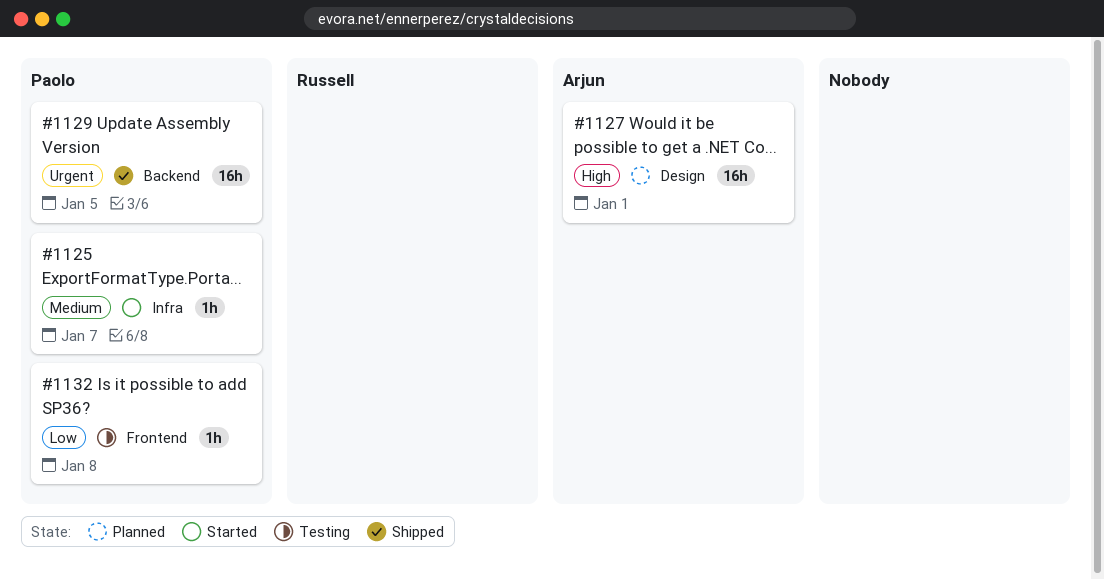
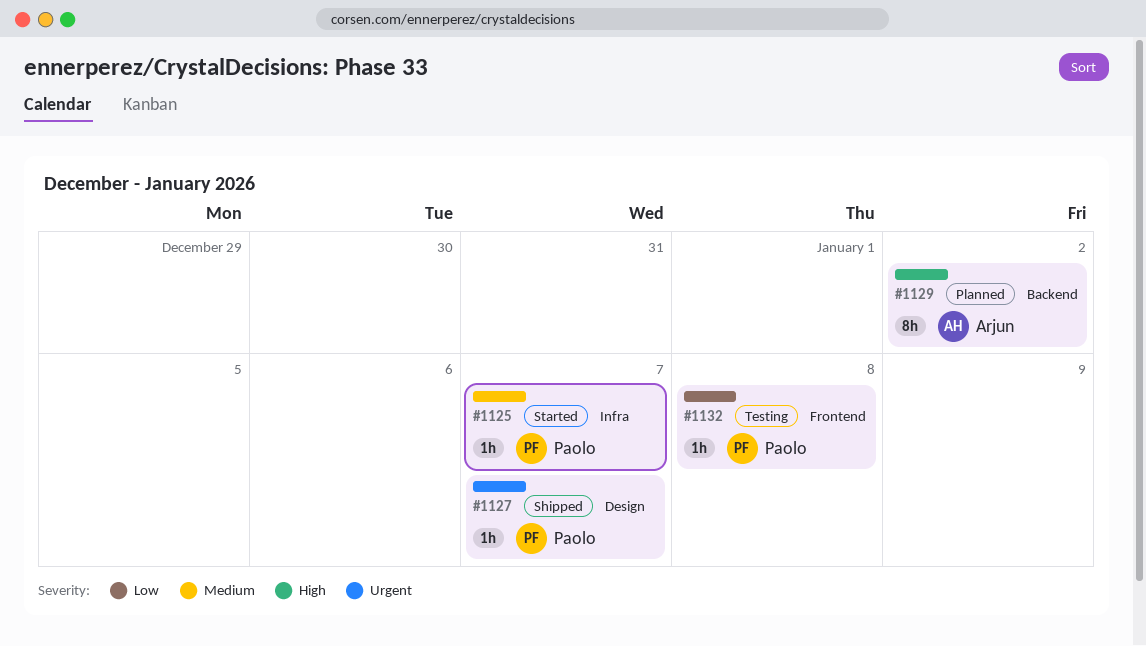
#1127, status: Planned -> Shipped
#1127, owner: Arjun -> Paolo
#1127, priority: High -> Urgent
#1127, estimate: 16h -> 1h
#1127, due: Jan 1 -> Jan 7
#1129, status: Shipped -> Planned
#1129, owner: Paolo -> Arjun
#1129, priority: Urgent -> High
#1129, estimate: 16h -> 8h
#1129, due: Jan 5 -> Jan 2

